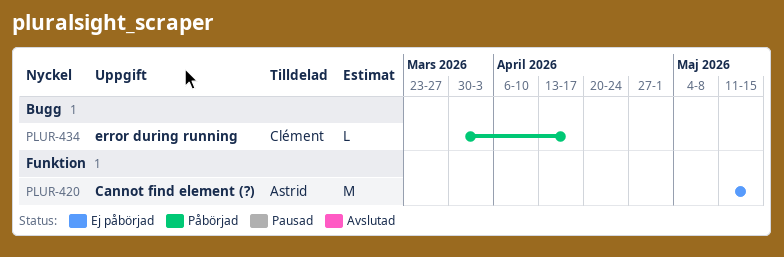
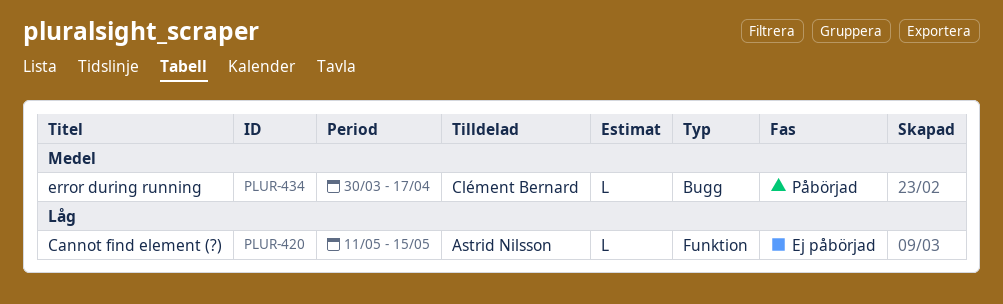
PLUR-420, estimate: M -> L

